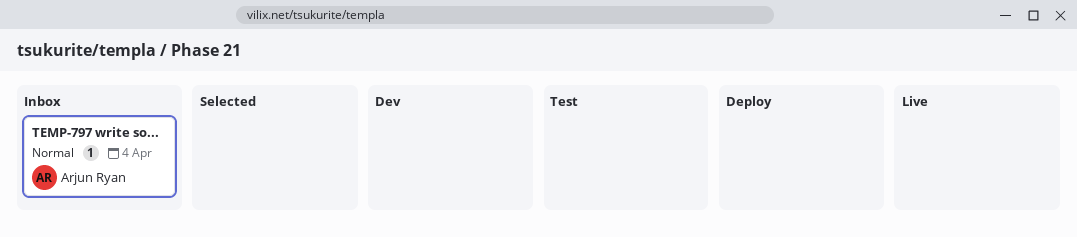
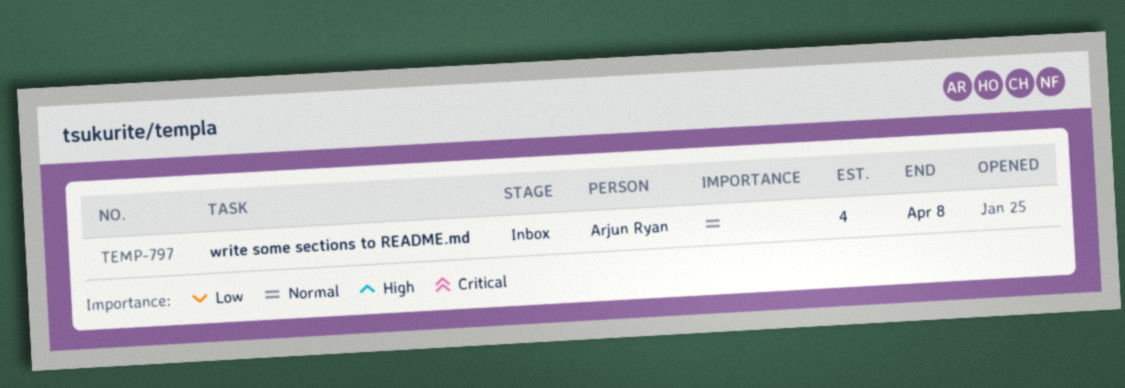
TEMP-797, estimate: 1 -> 4
TEMP-797, due: Apr 4 -> Apr 8

